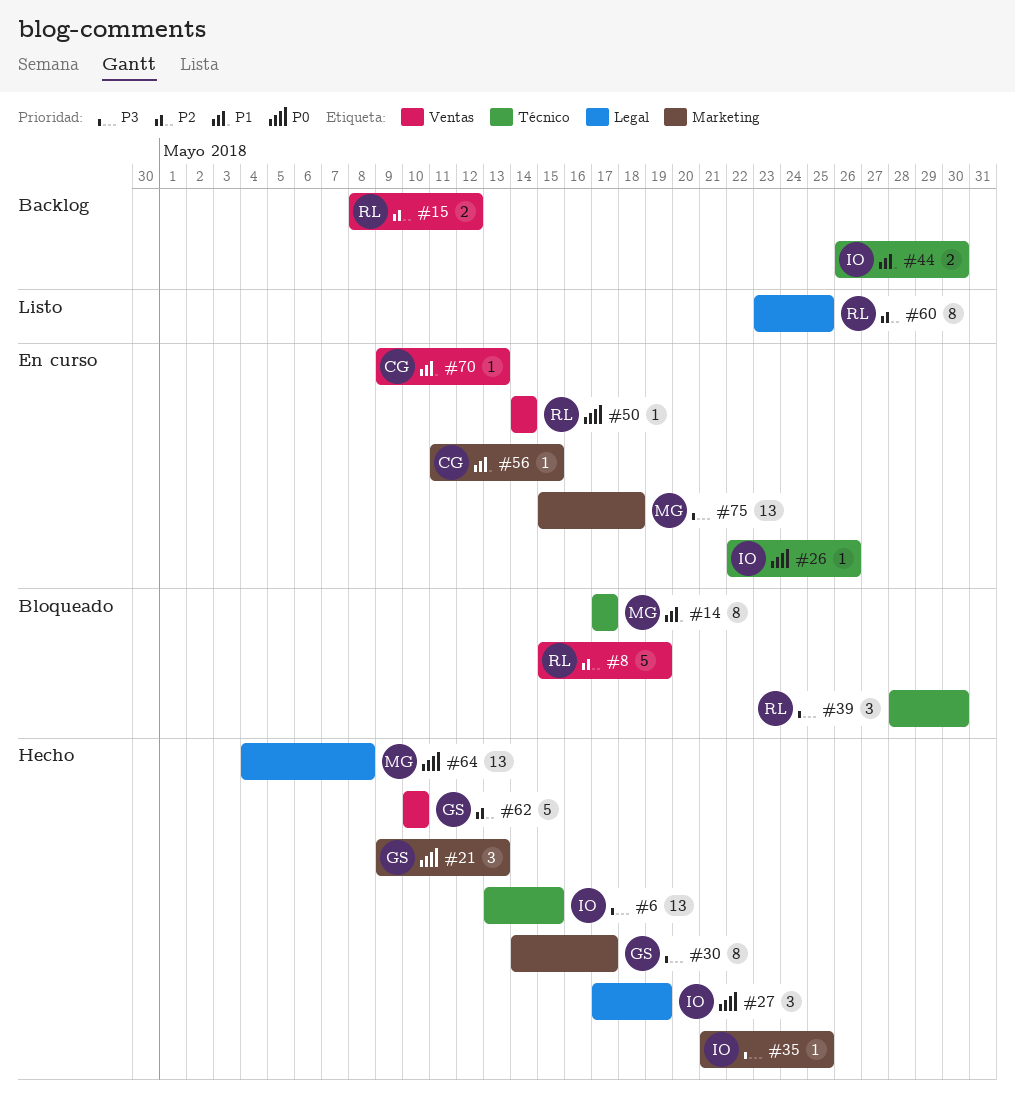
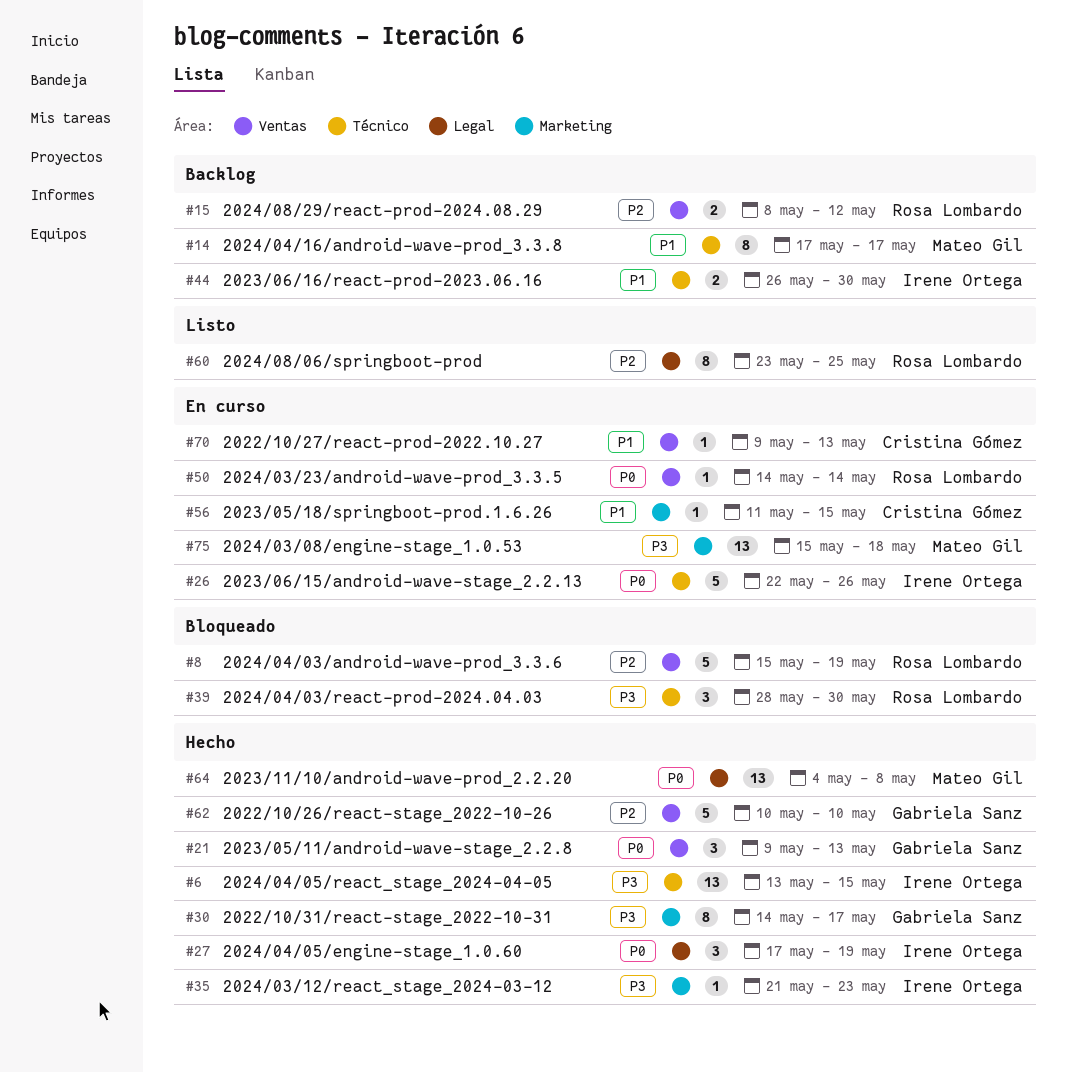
#14, status: Bloqueado -> Backlog
#21, label: Marketing -> Ventas
#26, estimate: 1 -> 5
#35, due: May 25 -> May 23

